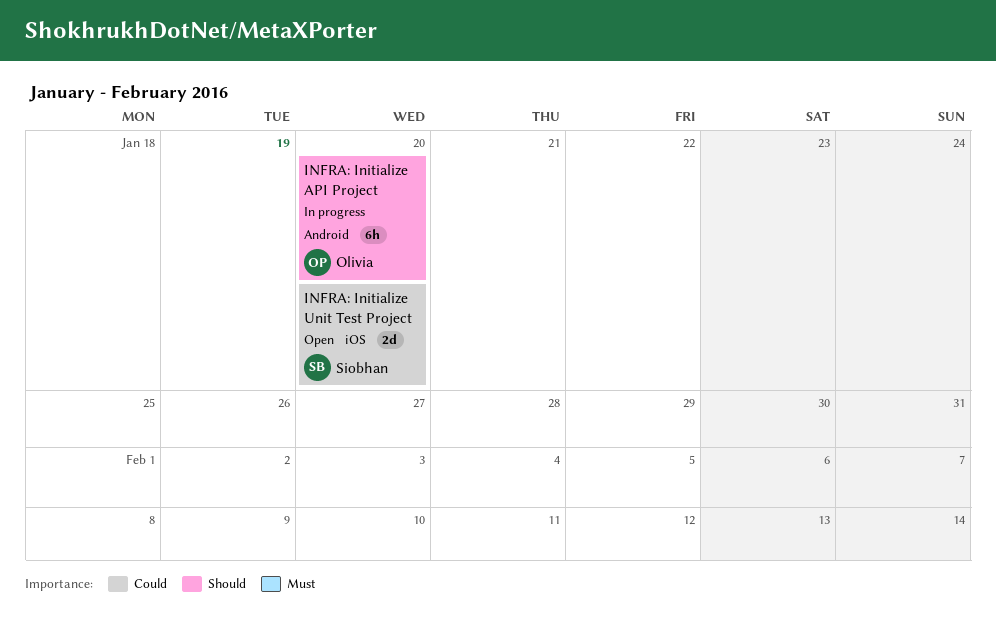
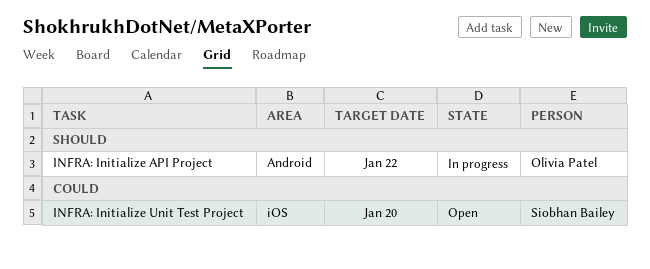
INFRA: Initialize API Project, due: Jan 20 -> Jan 22

